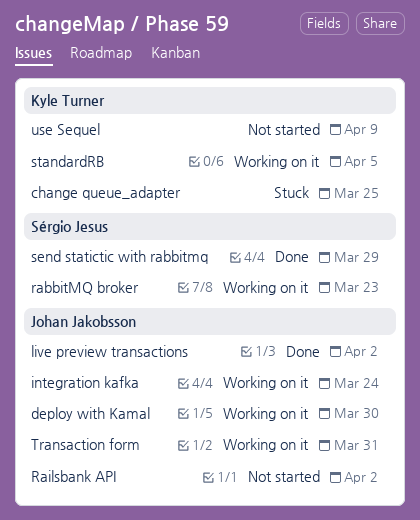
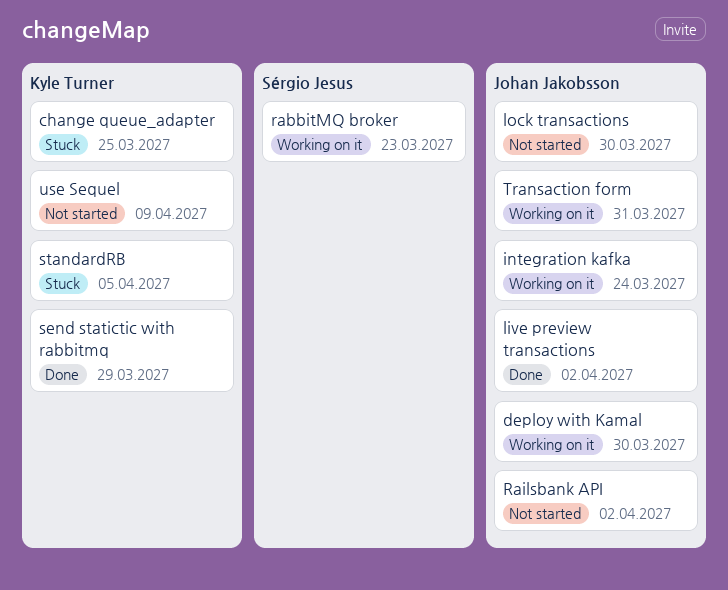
lock transactions: none -> present
send statictic with rabbitmq, owner: Sérgio Jesus -> Kyle Turner
standardRB, status: Working on it -> Stuck

